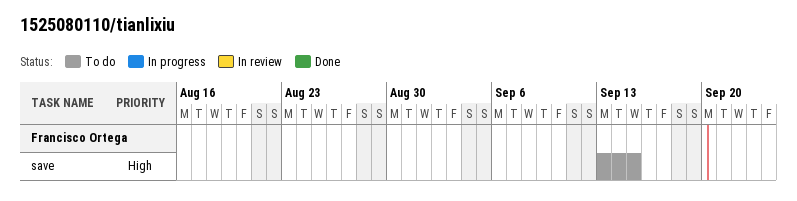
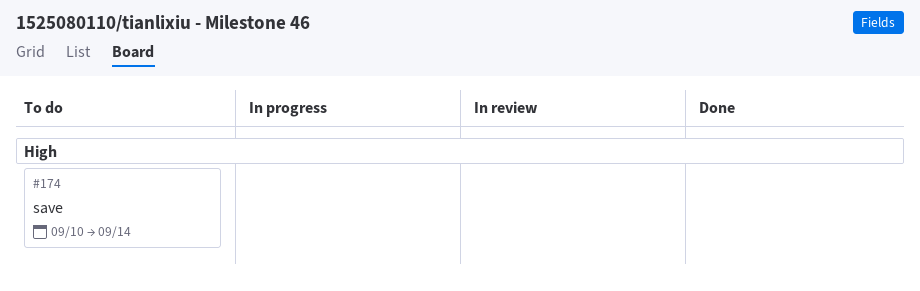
save, start: Sep 13 -> Sep 10
save, due: Sep 15 -> Sep 14

